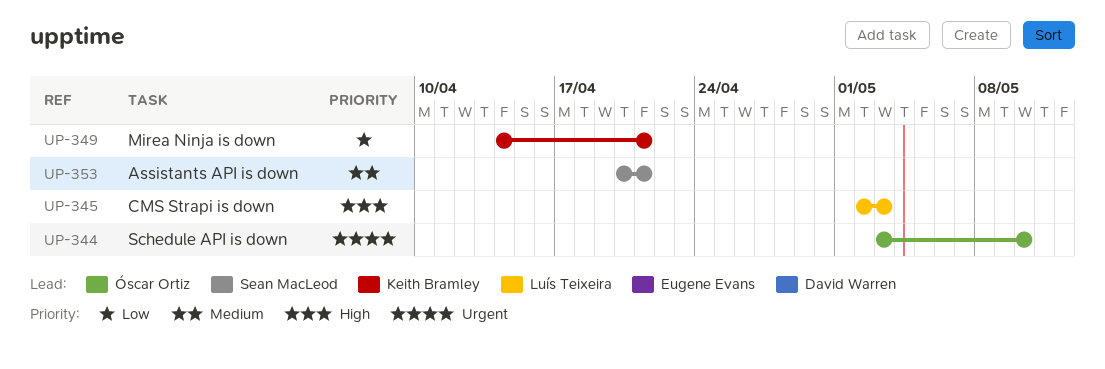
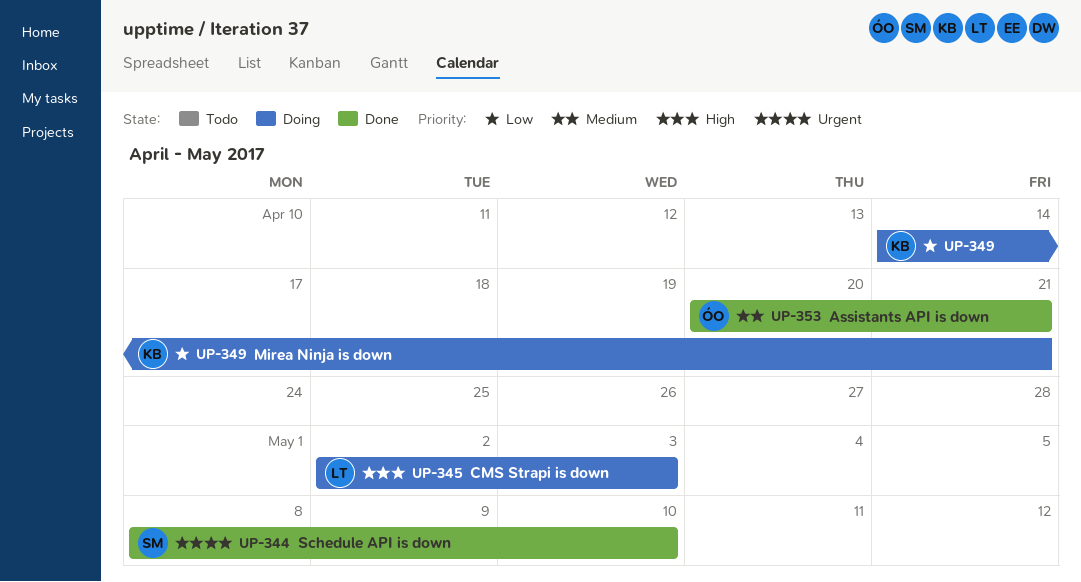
UP-344, owner: Óscar Ortiz -> Sean MacLeod
UP-344, start: May 3 -> May 8
UP-353, owner: Sean MacLeod -> Óscar Ortiz

